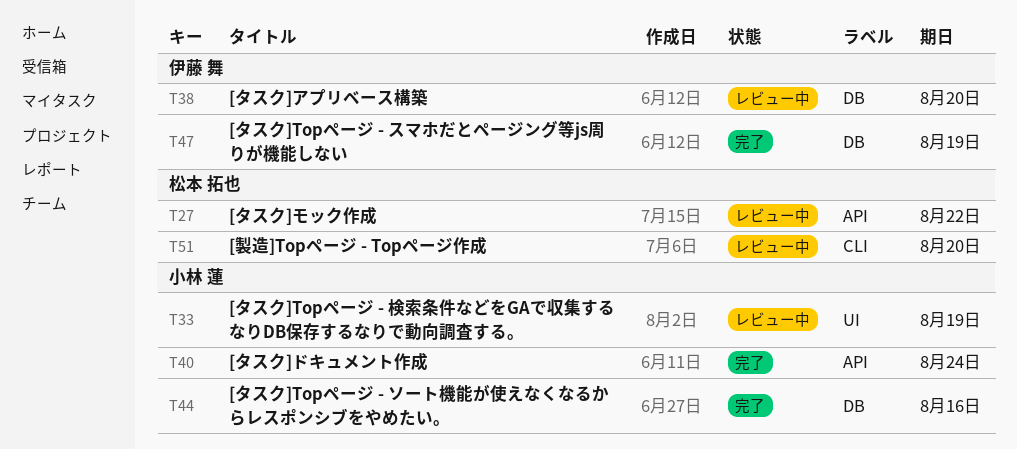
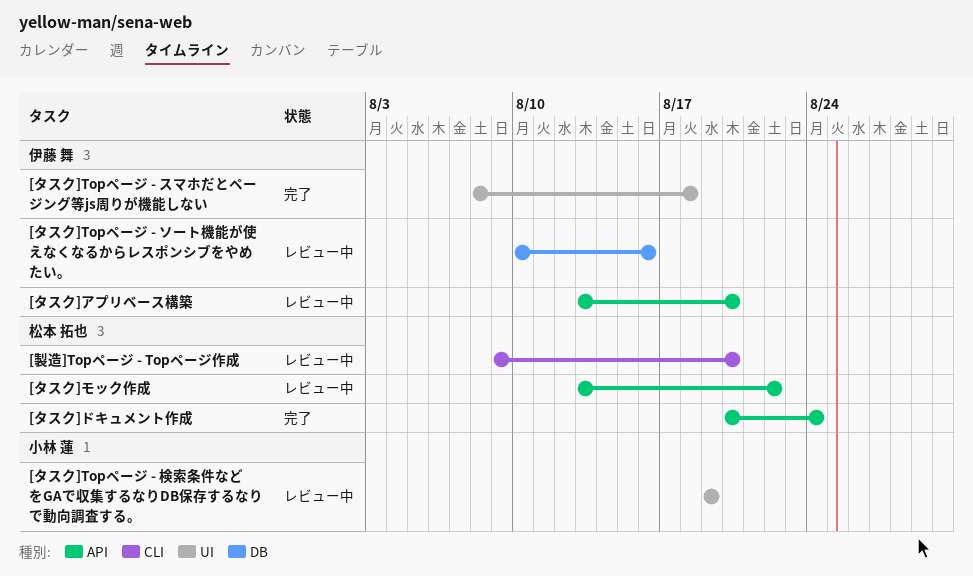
[タスク]Topページ - スマホだとページング等js周りが機能しない, label: DB -> UI
[タスク]Topページ - スマホだとページング等js周りが機能しない, due: Aug 19 -> Aug 18
[タスク]Topページ - ソート機能が使えなくなるからレスポンシブをやめたい。, status: 完了 -> レビュー中
[タスク]Topページ - ソート機能が使えなくなるからレスポンシブをやめたい。, owner: 小林 蓮 -> 伊藤 舞
[タスク]アプリベース構築, label: DB -> API
[タスク]ドキュメント作成, owner: 小林 蓮 -> 松本 拓也

